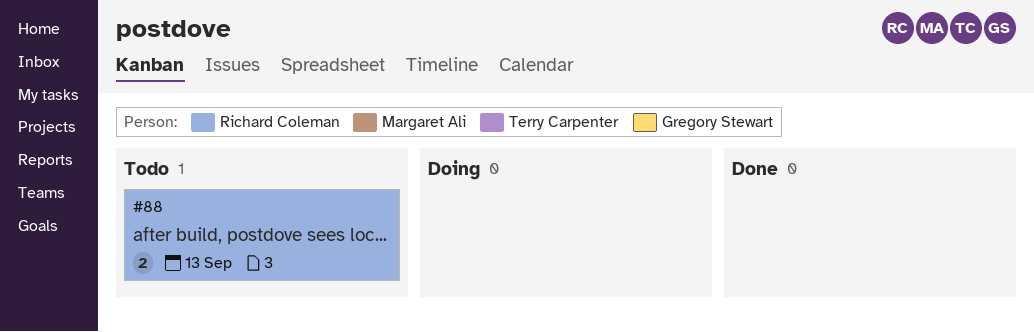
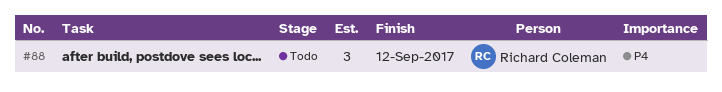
#88, estimate: 2 -> 3
#88, due: Sep 13 -> Sep 12

